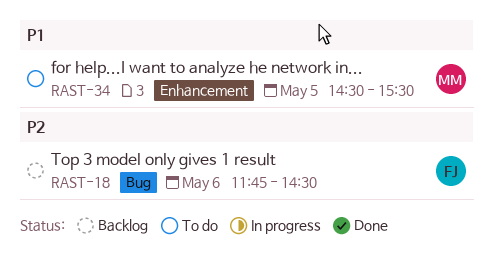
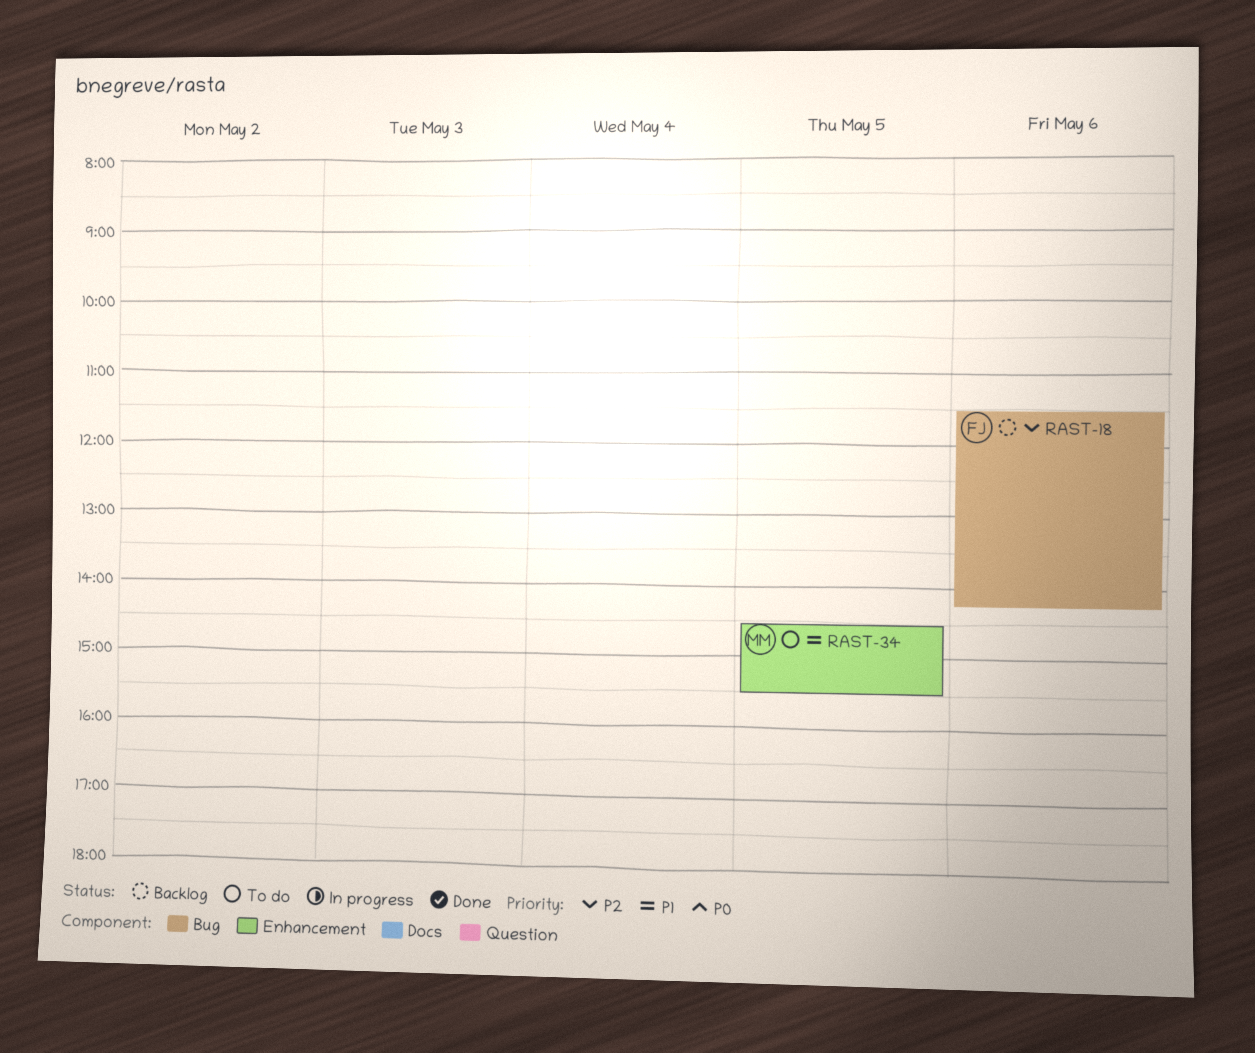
RAST-18, begins: 11:45 -> 11:30
RAST-18, ends: 14:30 -> 14:15

